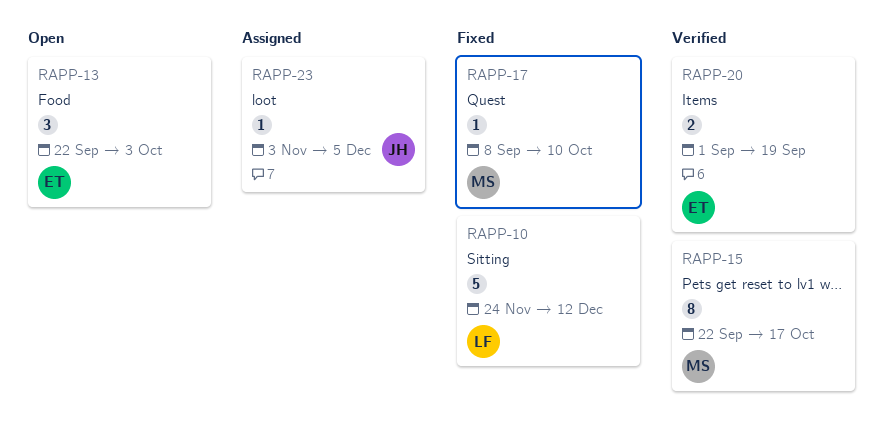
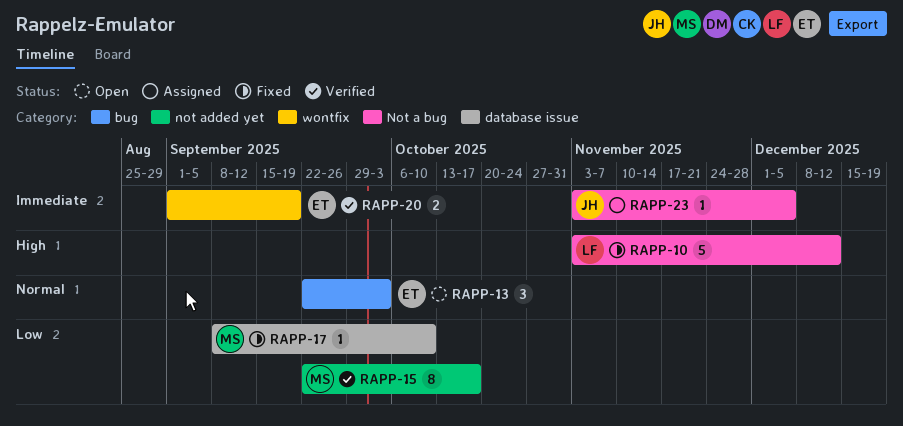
RAPP-10, start: Nov 24 -> Nov 3

